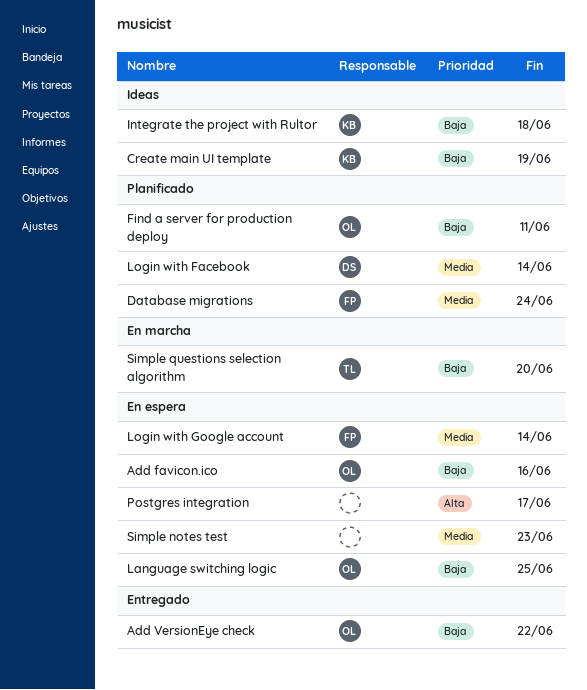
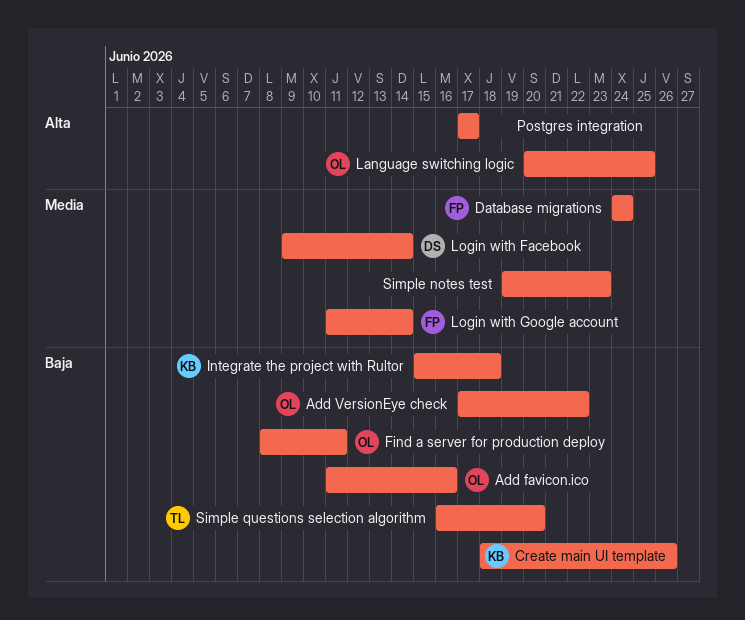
Create main UI template, due: Jun 19 -> Jun 26
Language switching logic, priority: Baja -> Alta

